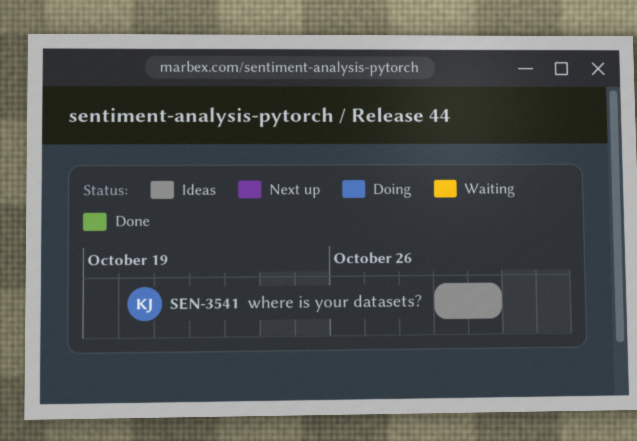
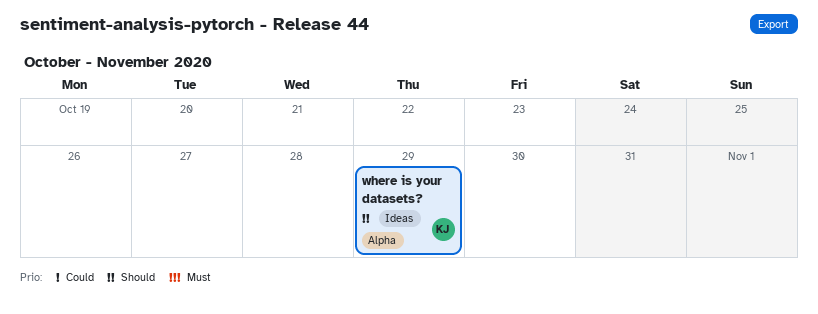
where is your datasets?, due: Oct 30 -> Oct 29

